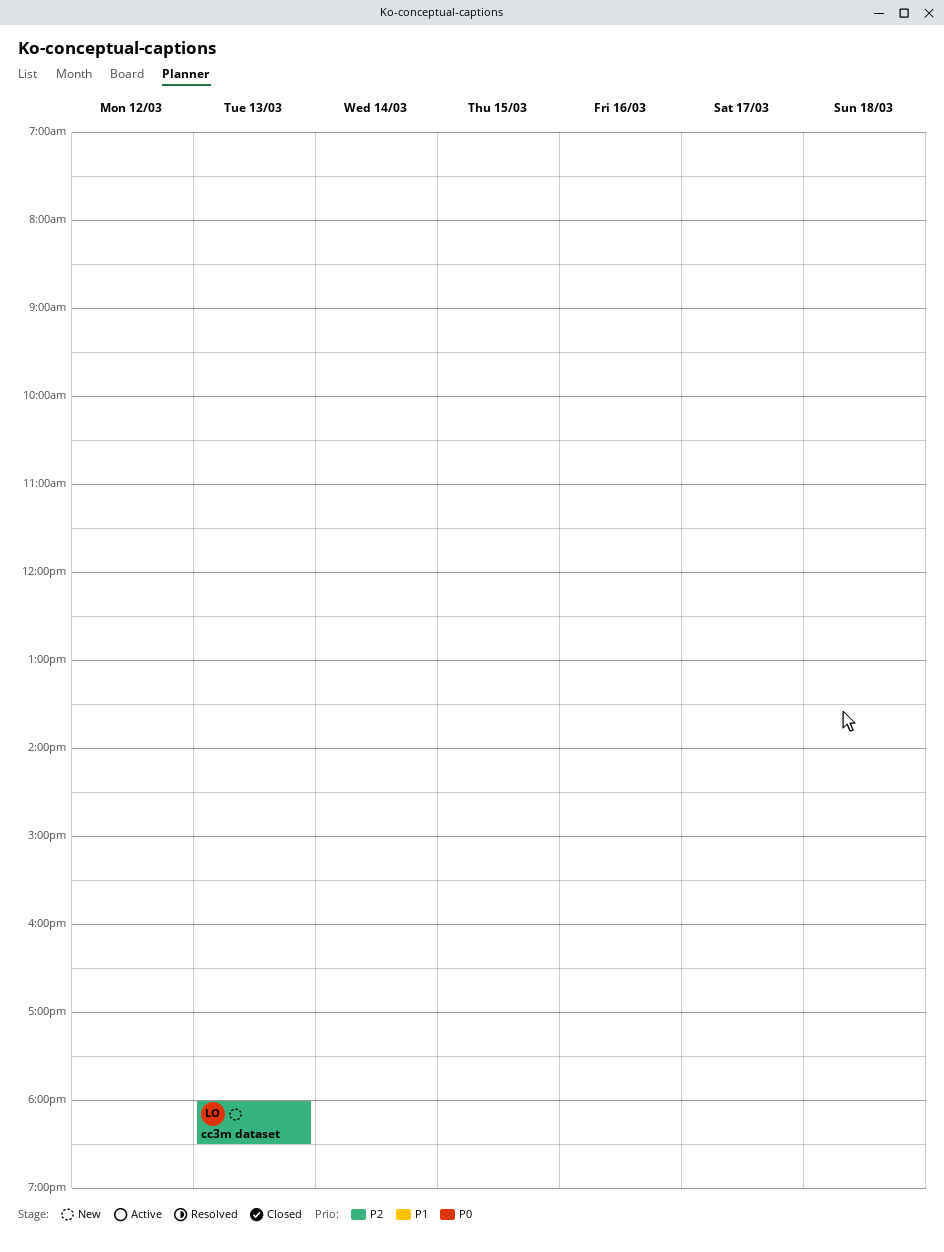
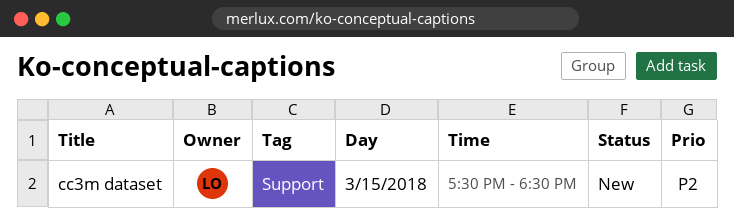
cc3m dataset, day: Mar 13 -> Mar 15
cc3m dataset, begins: 18:00 -> 17:30

